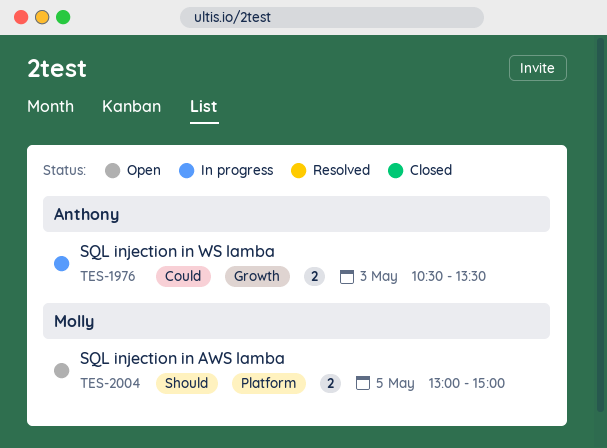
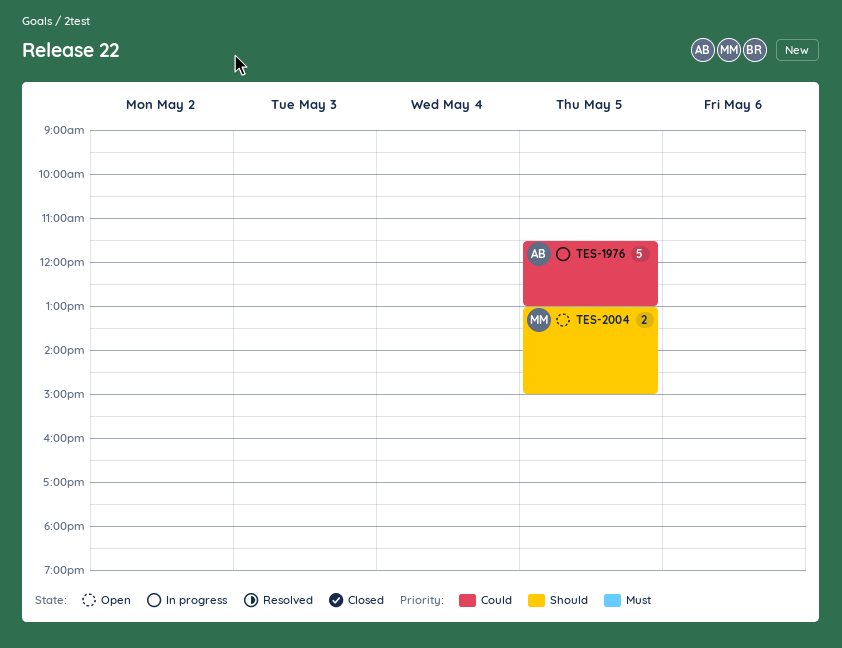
TES-1976, estimate: 2 -> 5
TES-1976, day: May 3 -> May 5
TES-1976, begins: 10:30 -> 11:30
TES-1976, ends: 13:30 -> 13:00

